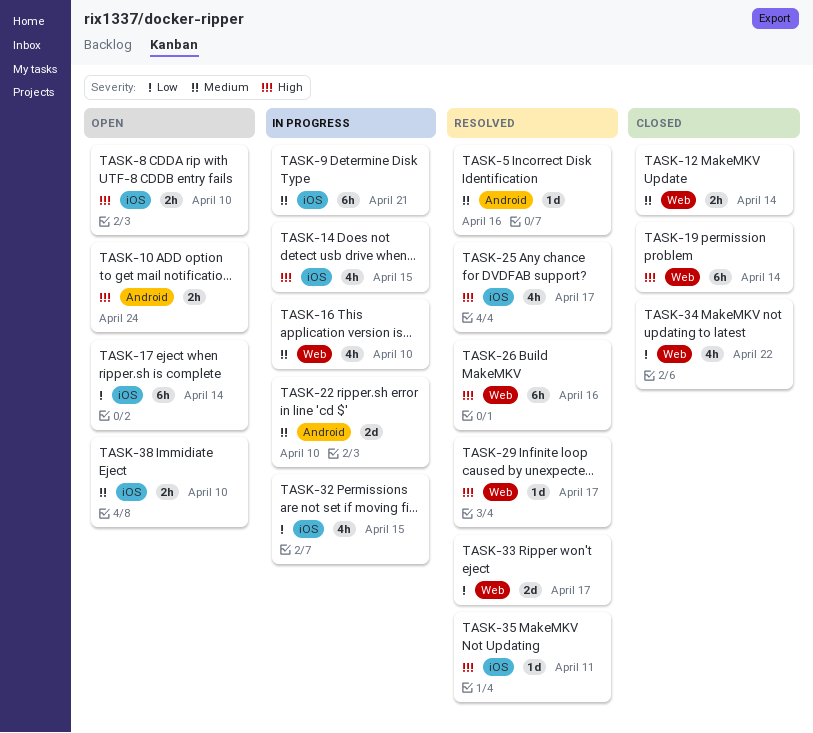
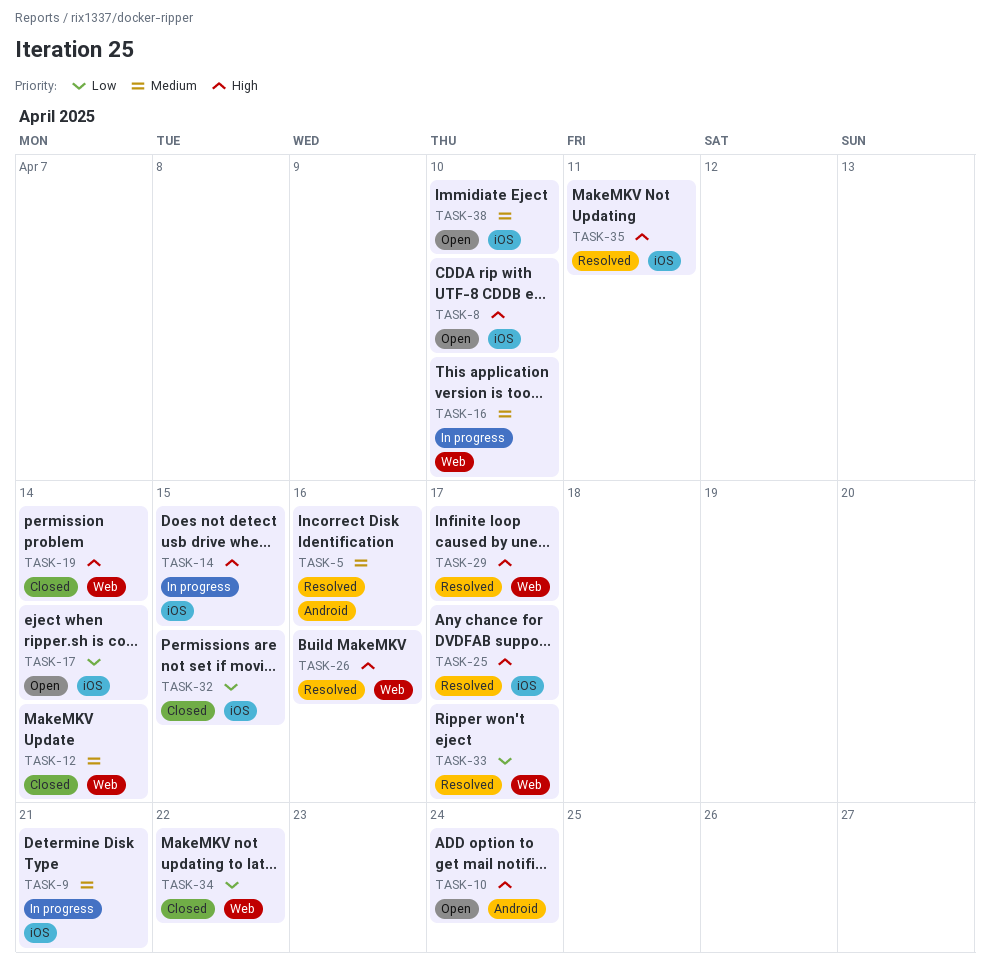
TASK-22: present -> none
TASK-32, status: In progress -> Closed

